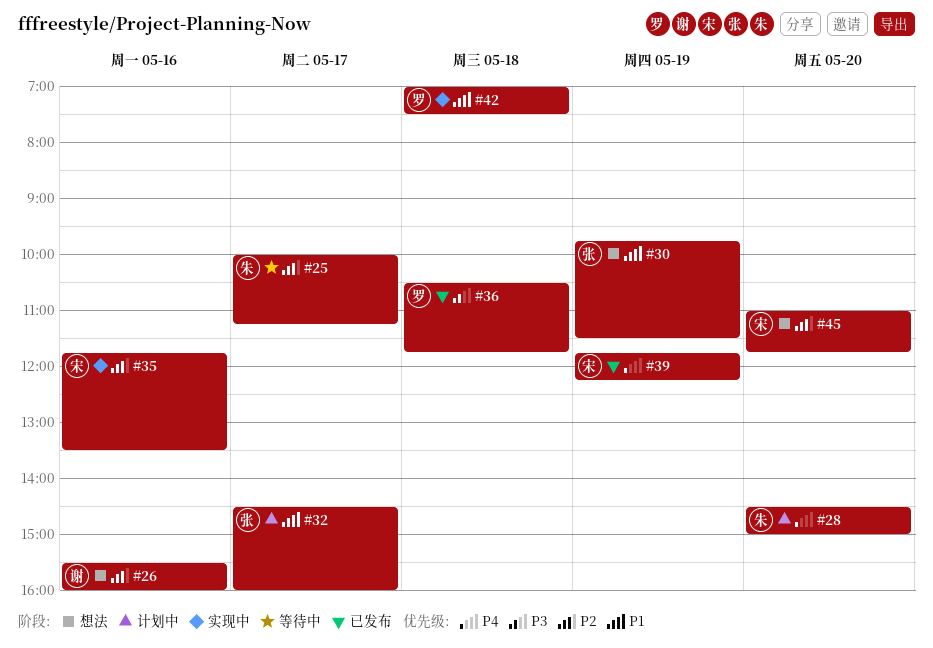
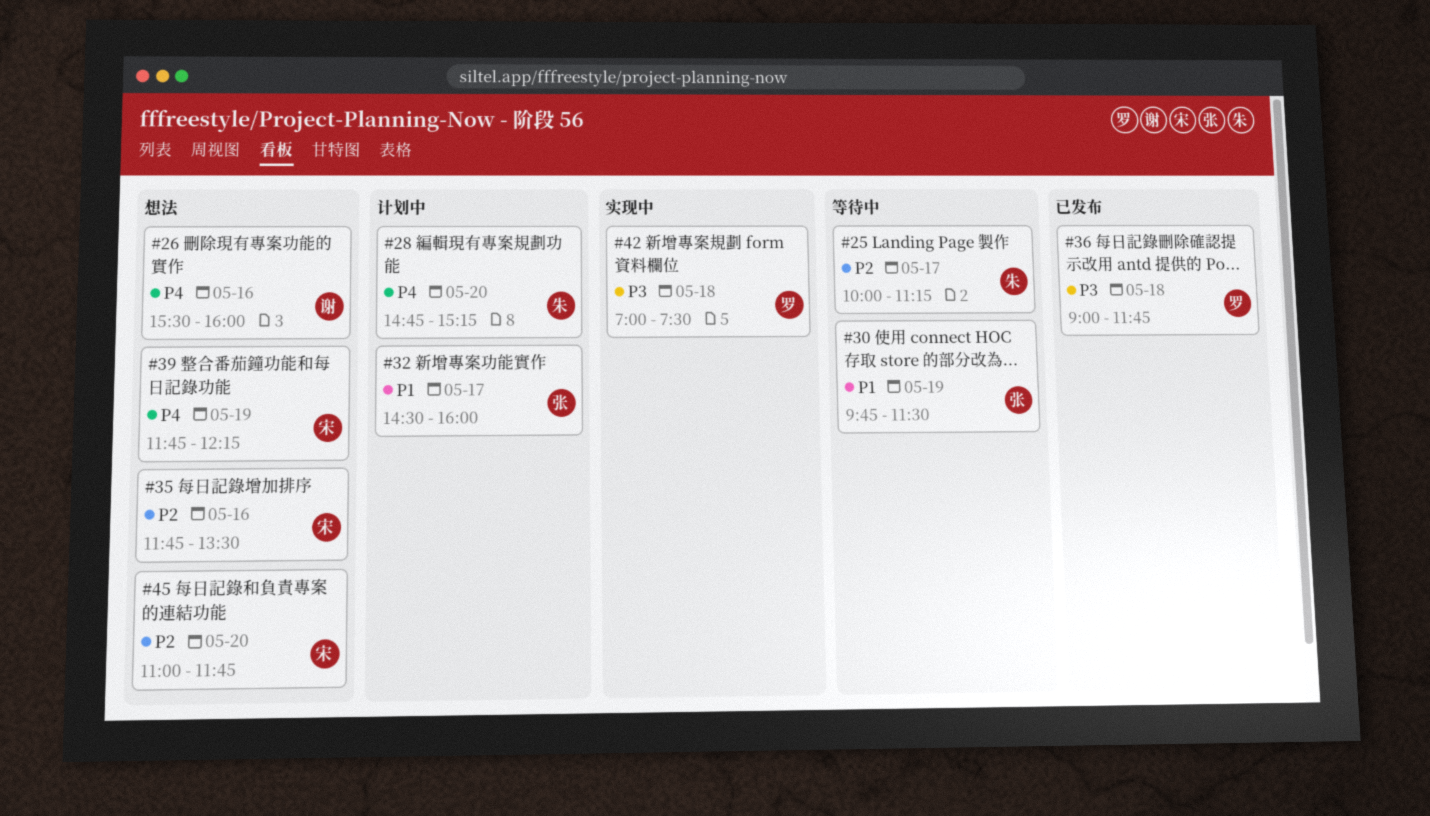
#26, priority: P2 -> P4
#28, begins: 14:30 -> 14:45
#28, ends: 15:00 -> 15:15
#30, status: 想法 -> 等待中
#35, status: 实现中 -> 想法
#36, begins: 10:30 -> 09:00
#39, status: 已发布 -> 想法
#42, priority: P1 -> P3

